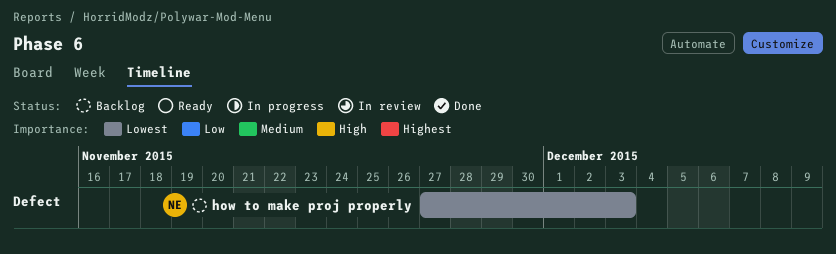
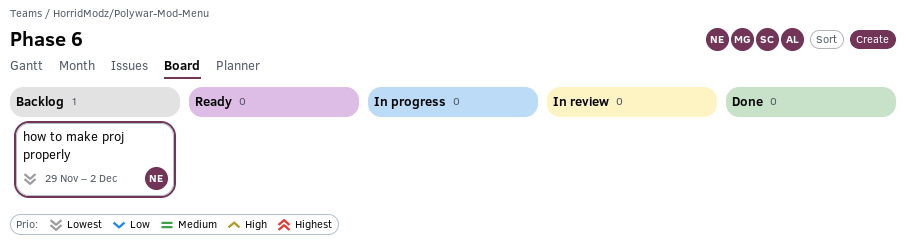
how to make proj properly, start: Nov 27 -> Nov 29
how to make proj properly, due: Dec 3 -> Dec 2

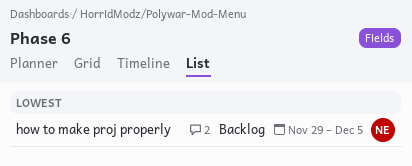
how to make proj properly, due: Dec 2 -> Dec 5

